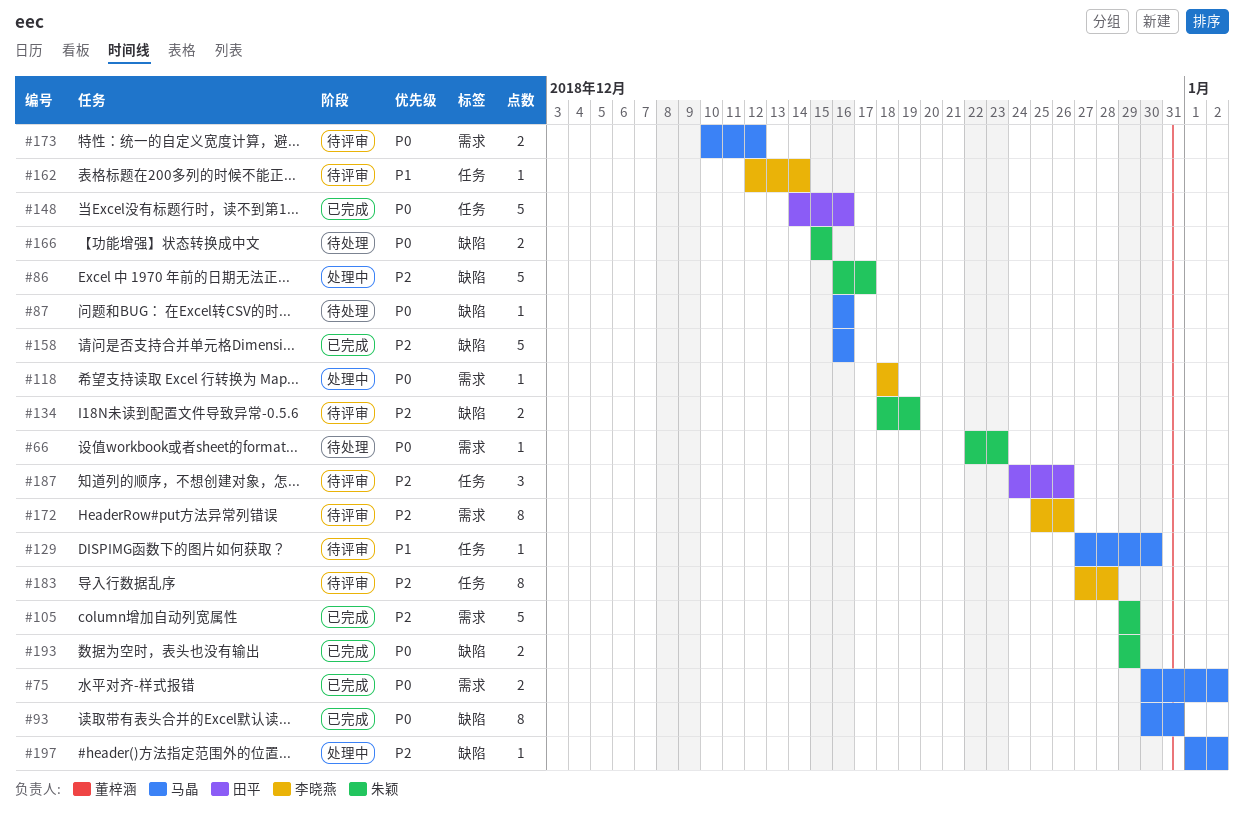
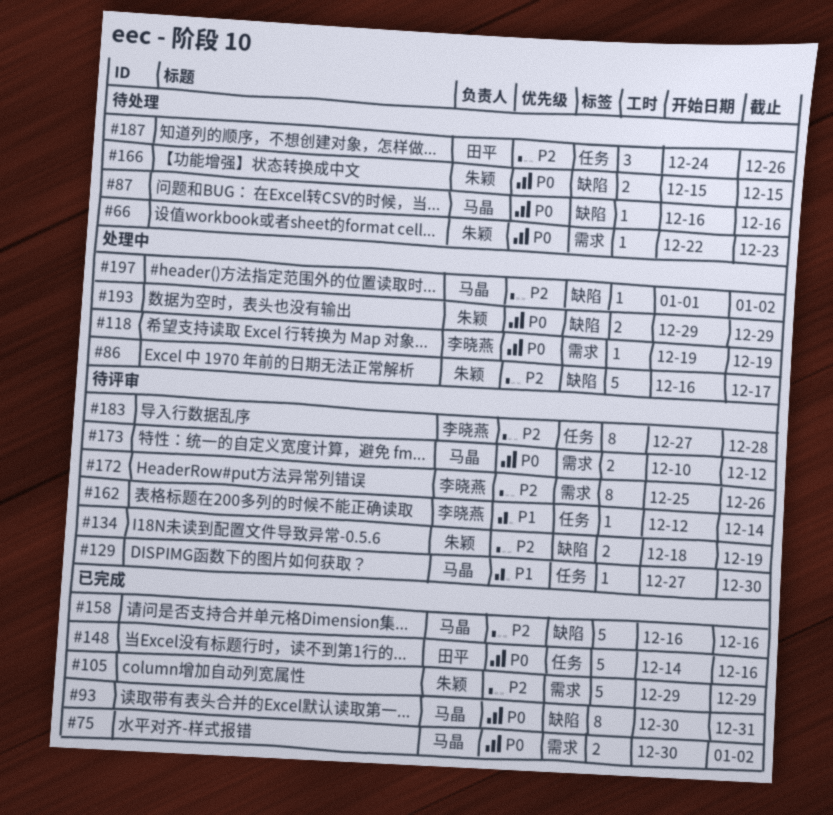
#118, start: Dec 18 -> Dec 19
#118, due: Dec 18 -> Dec 19
#187, status: 待评审 -> 待处理
#193, status: 已完成 -> 处理中

